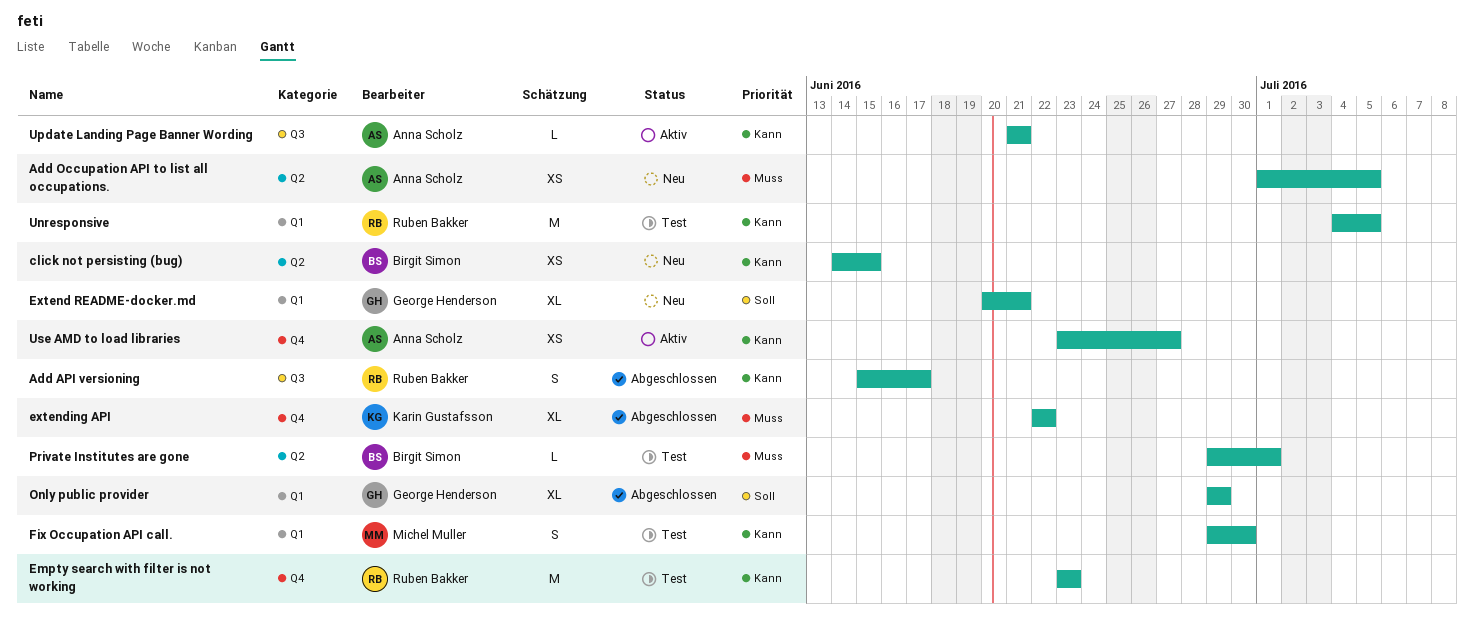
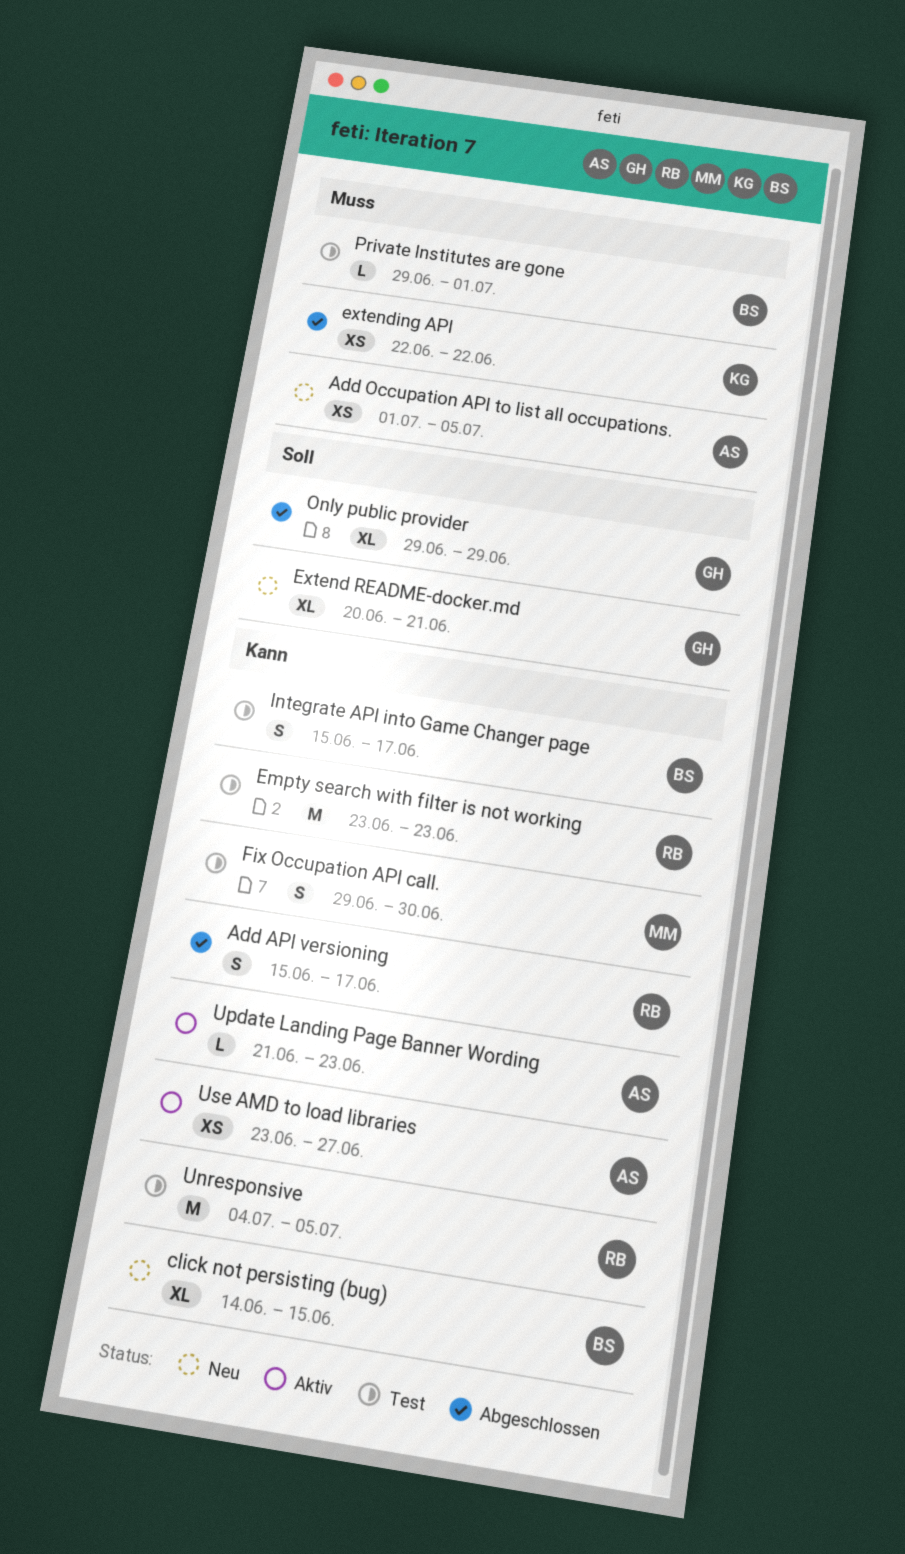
click not persisting (bug), estimate: XS -> XL
extending API, estimate: XL -> XS
Integrate API into Game Changer page: none -> present
Update Landing Page Banner Wording, due: Jun 21 -> Jun 23

